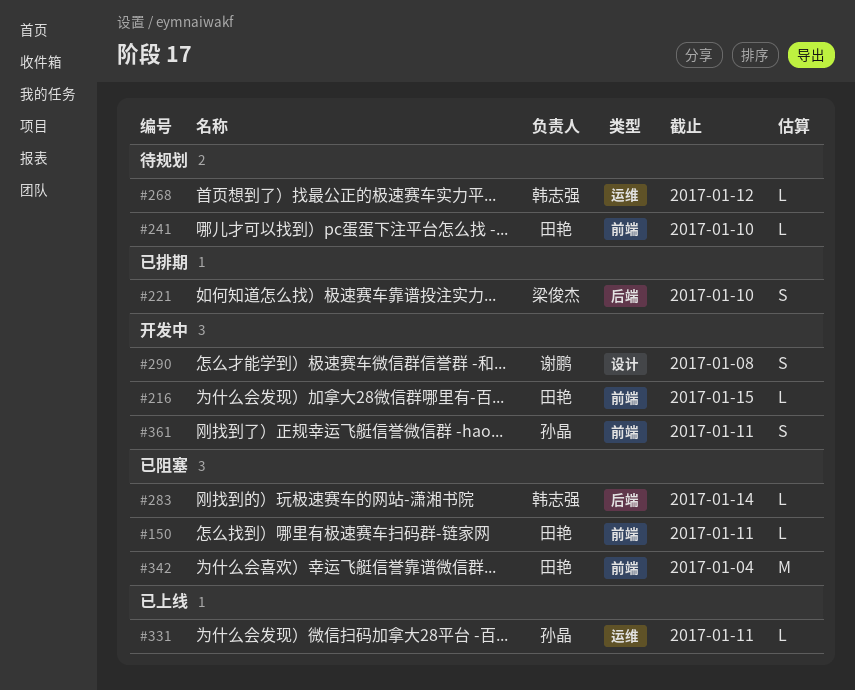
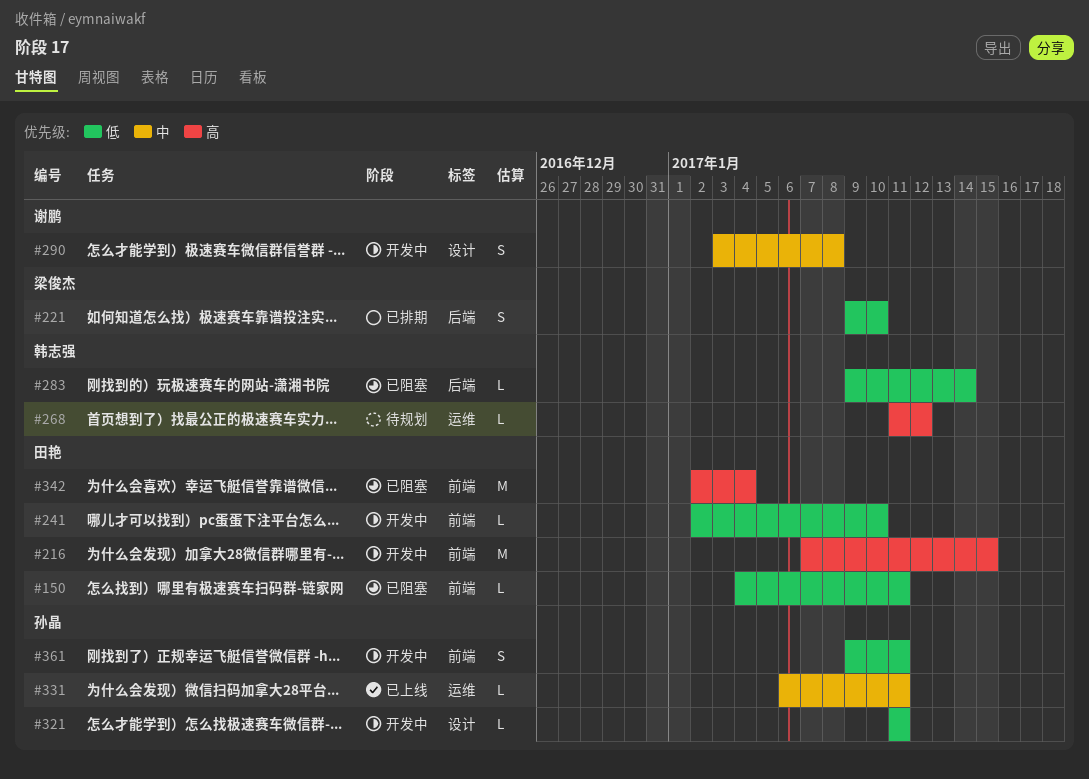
#216, estimate: L -> M
#241, status: 待规划 -> 开发中
#321: none -> present

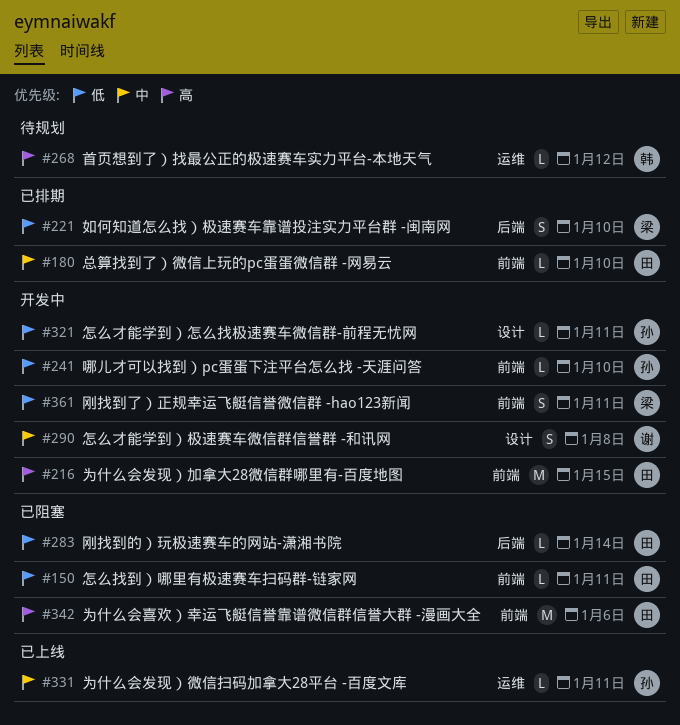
#180: none -> present
#241, owner: 田艳 -> 孙晶
#283, owner: 韩志强 -> 田艳
#342, due: Jan 4 -> Jan 6
#361, owner: 孙晶 -> 梁俊杰

